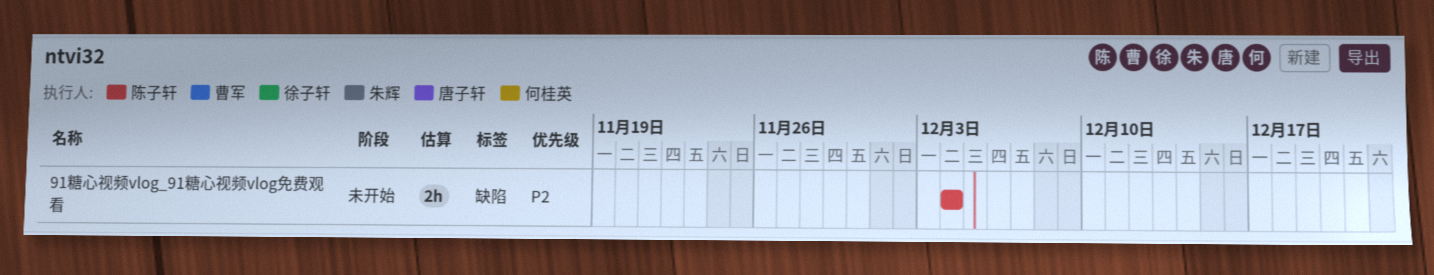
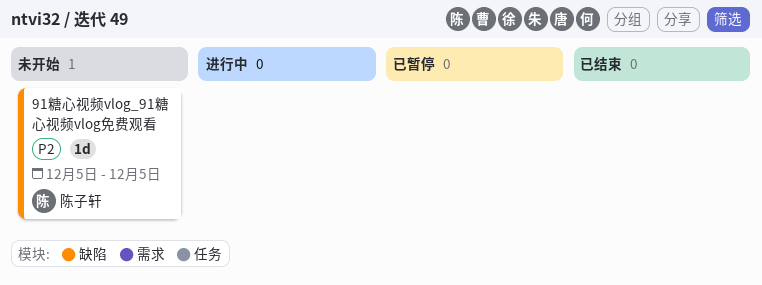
91糖心视频vlog_91糖心视频vlog免费观看, estimate: 2h -> 1d
91糖心视频vlog_91糖心视频vlog免费观看, start: Dec 4 -> Dec 5
91糖心视频vlog_91糖心视频vlog免费观看, due: Dec 4 -> Dec 5

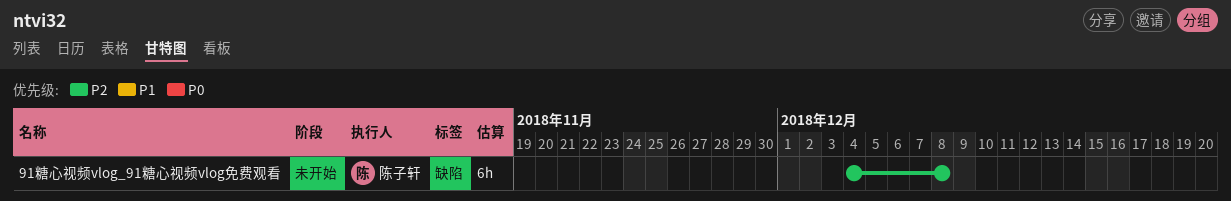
91糖心视频vlog_91糖心视频vlog免费观看, estimate: 1d -> 6h
91糖心视频vlog_91糖心视频vlog免费观看, start: Dec 5 -> Dec 4
91糖心视频vlog_91糖心视频vlog免费观看, due: Dec 5 -> Dec 8

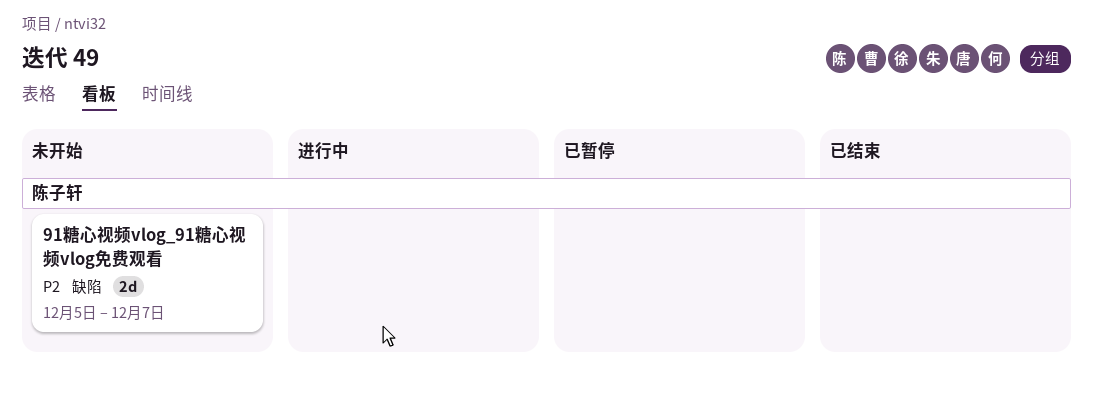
91糖心视频vlog_91糖心视频vlog免费观看, estimate: 6h -> 2d
91糖心视频vlog_91糖心视频vlog免费观看, start: Dec 4 -> Dec 5
91糖心视频vlog_91糖心视频vlog免费观看, due: Dec 8 -> Dec 7

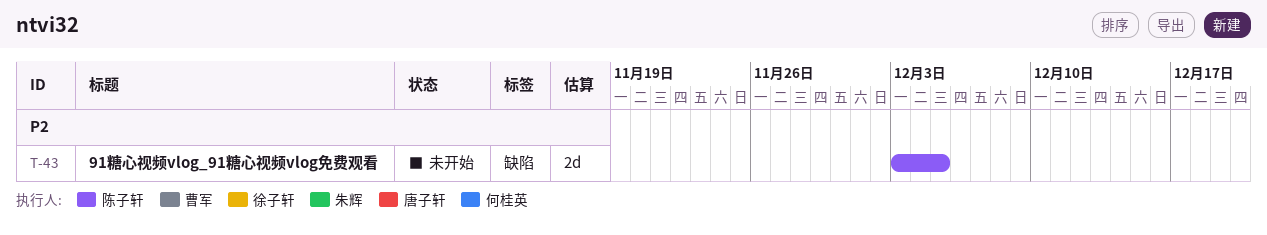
91糖心视频vlog_91糖心视频vlog免费观看, start: Dec 5 -> Dec 3
91糖心视频vlog_91糖心视频vlog免费观看, due: Dec 7 -> Dec 5

